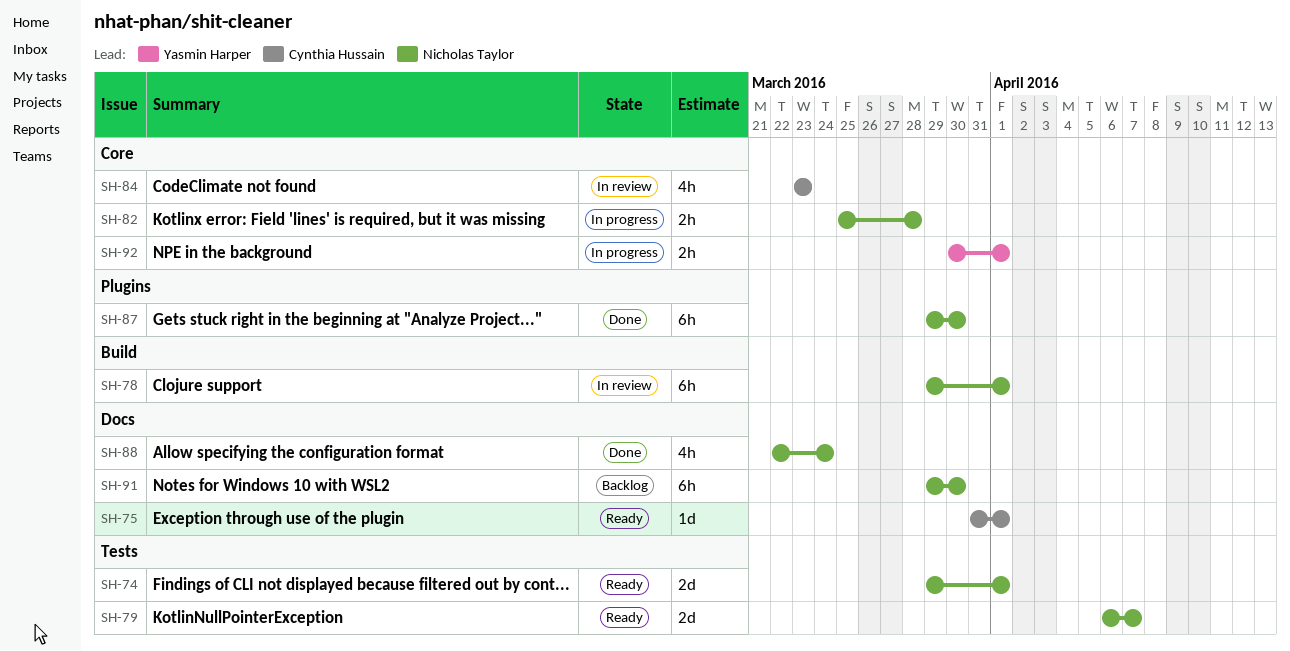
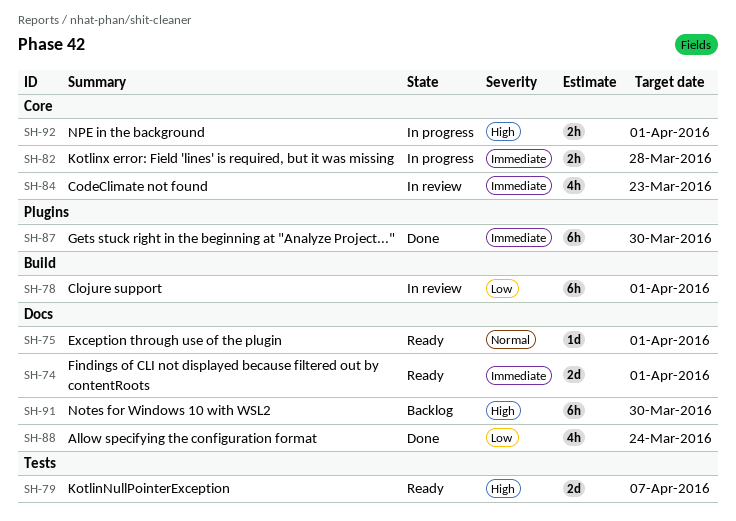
SH-74, label: Tests -> Docs

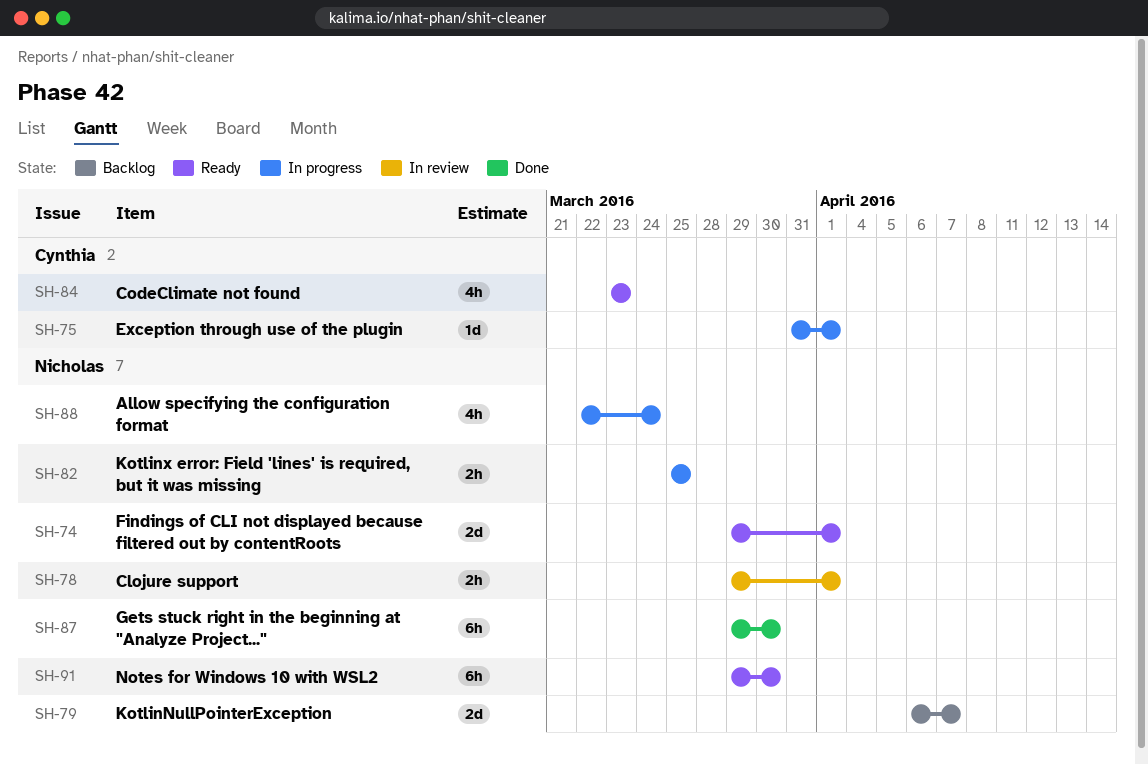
SH-75, status: Ready -> In progress
SH-78, estimate: 6h -> 2h
SH-79, status: Ready -> Backlog
SH-82, due: Mar 28 -> Mar 25
SH-84, status: In review -> Ready
SH-88, status: Done -> In progress
SH-91, status: Backlog -> Ready
SH-92: present -> none

